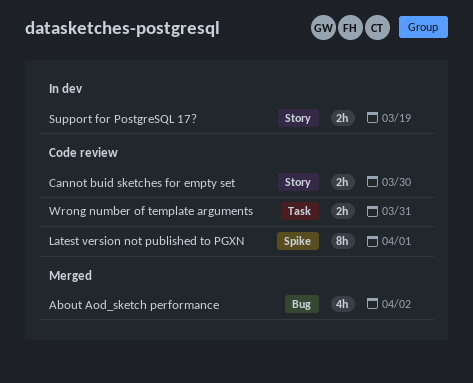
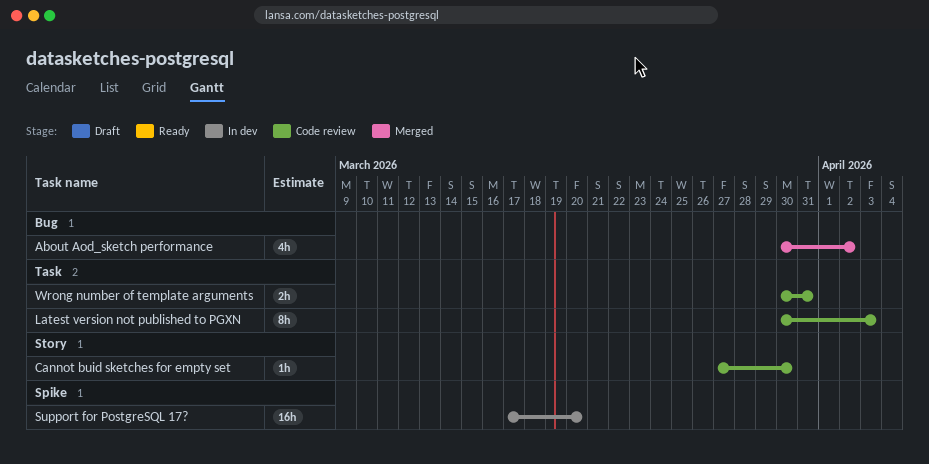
Cannot buid sketches for empty set, estimate: 2h -> 1h
Latest version not published to PGXN, label: Spike -> Task
Latest version not published to PGXN, due: Apr 1 -> Apr 3
Support for PostgreSQL 17?, label: Story -> Spike
Support for PostgreSQL 17?, estimate: 2h -> 16h
Support for PostgreSQL 17?, due: Mar 19 -> Mar 20

